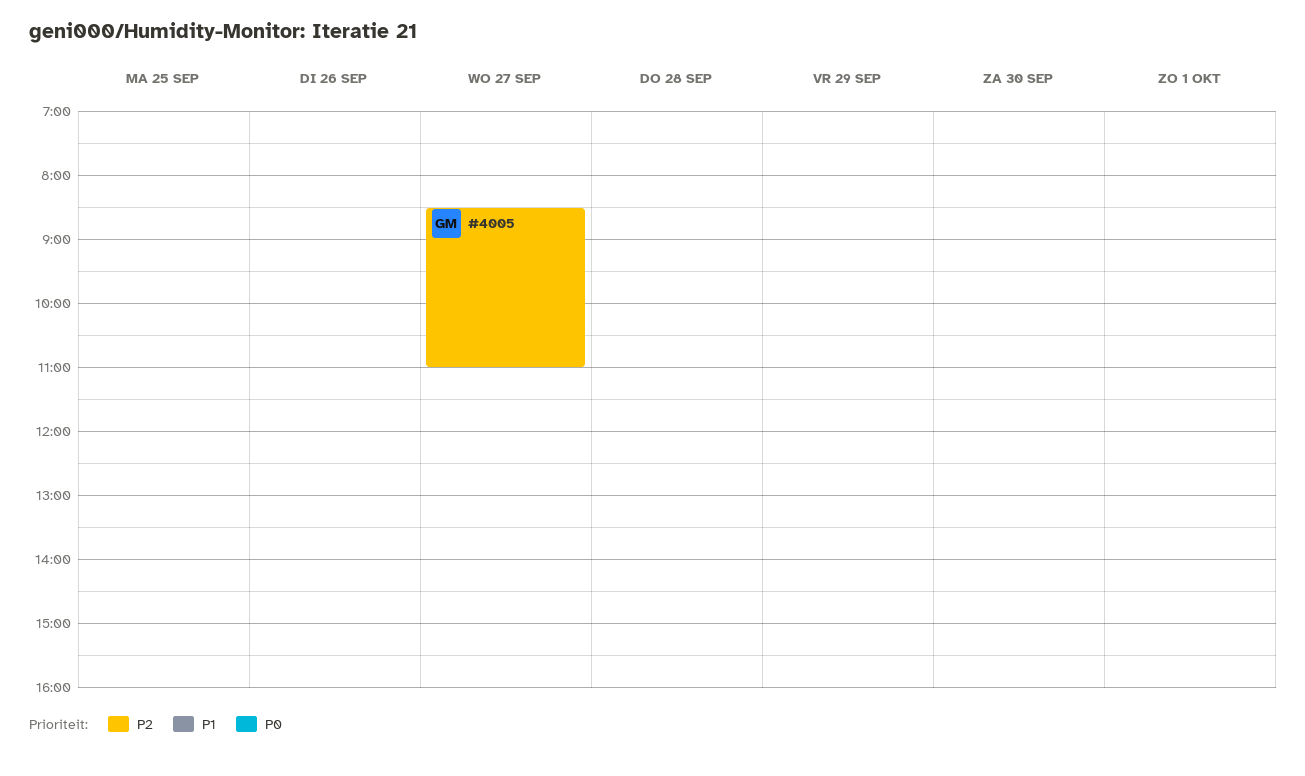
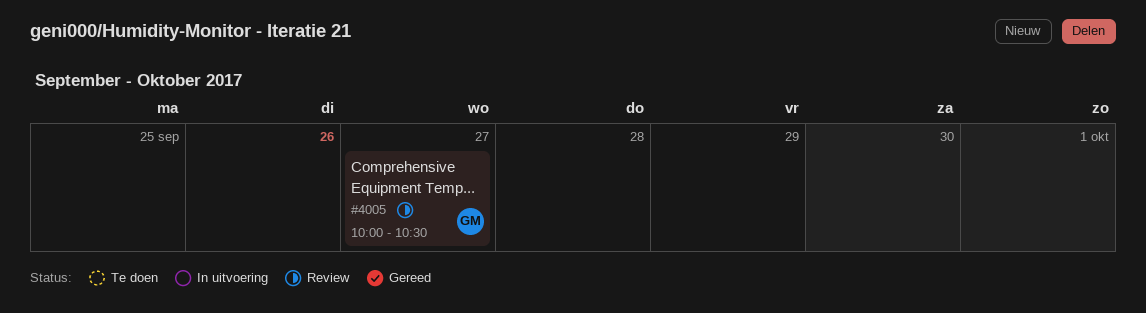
#4005, begins: 08:30 -> 10:00
#4005, ends: 11:00 -> 10:30

